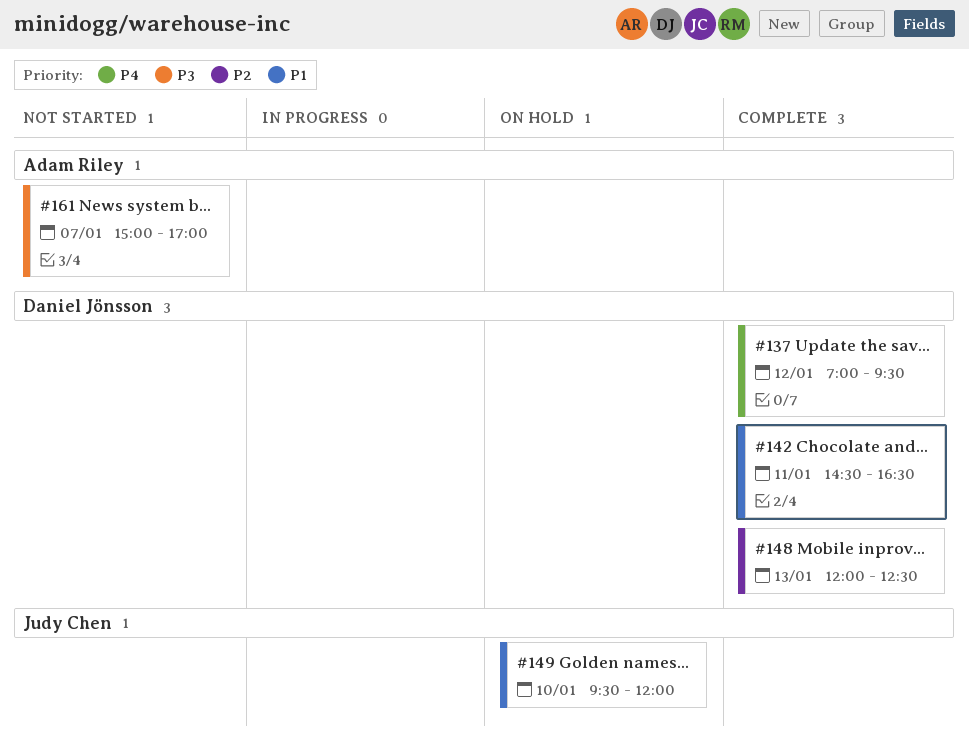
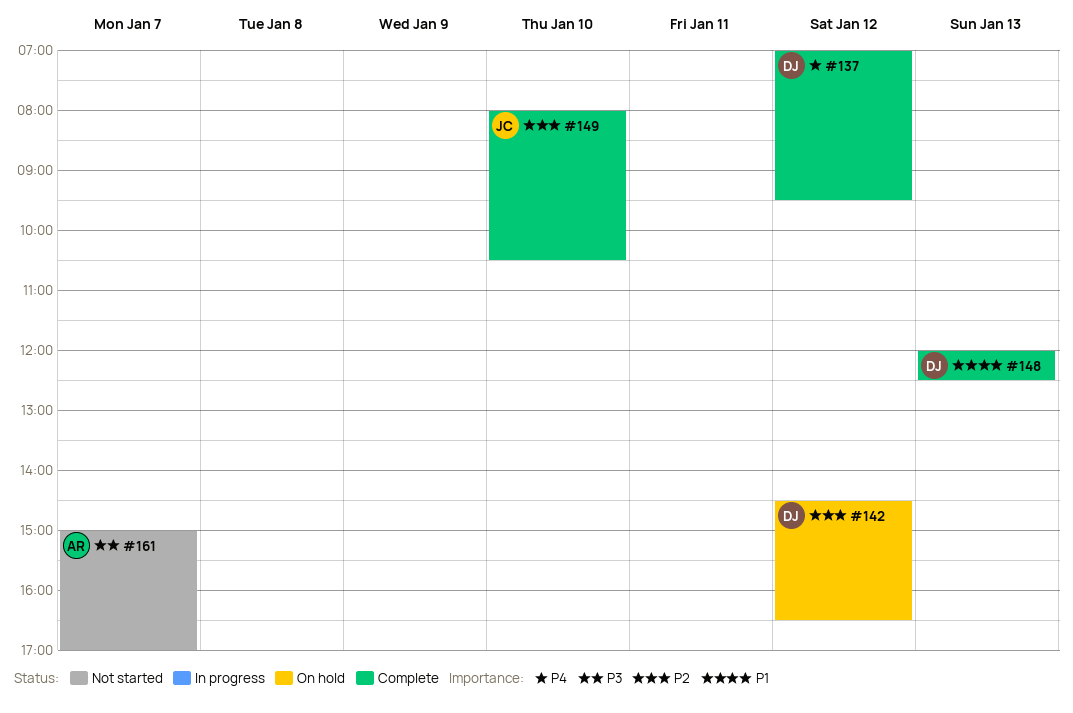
#142, status: Complete -> On hold
#142, priority: P1 -> P2
#142, day: Jan 11 -> Jan 12
#148, priority: P2 -> P1
#149, status: On hold -> Complete
#149, priority: P1 -> P2
#149, begins: 09:30 -> 08:00
#149, ends: 12:00 -> 10:30

